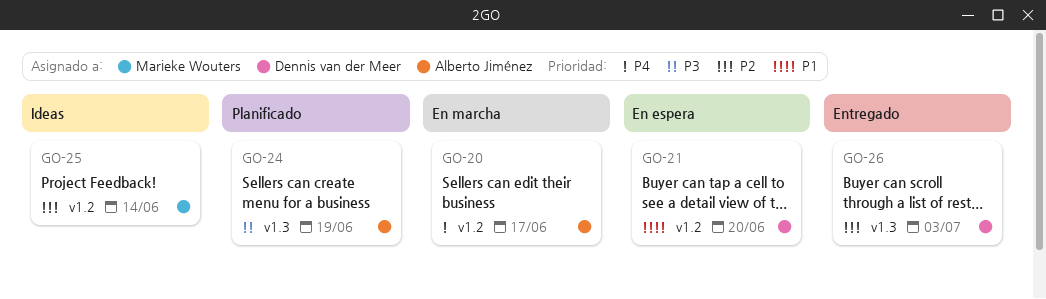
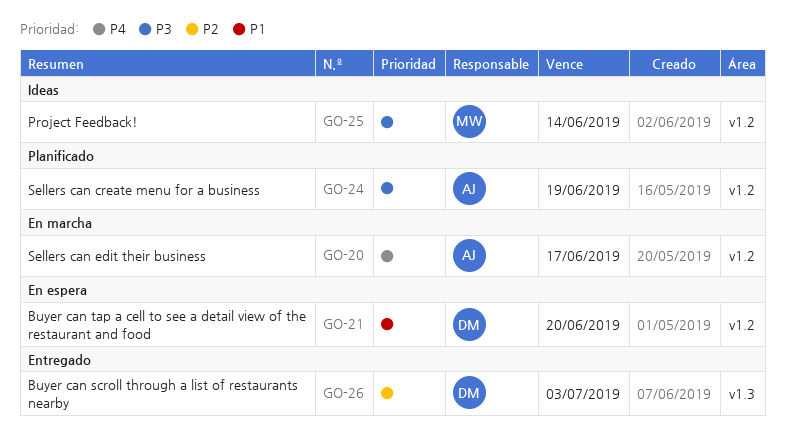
GO-24, label: v1.3 -> v1.2
GO-25, priority: P2 -> P3

